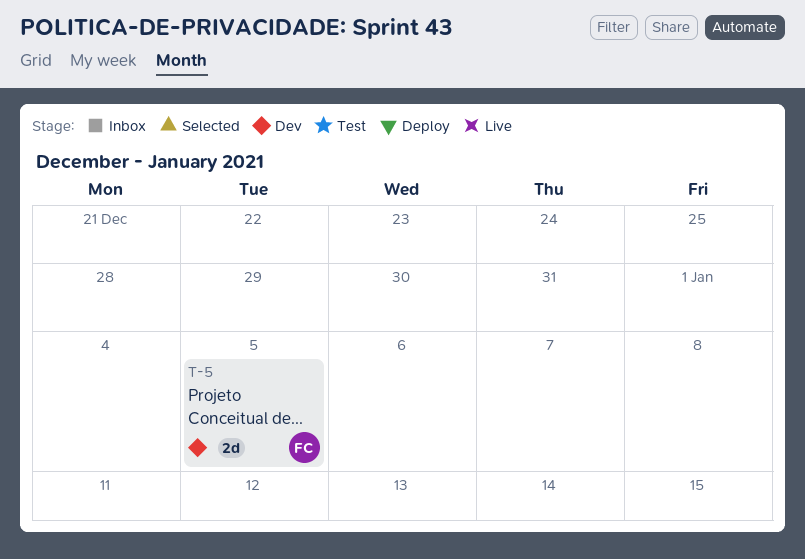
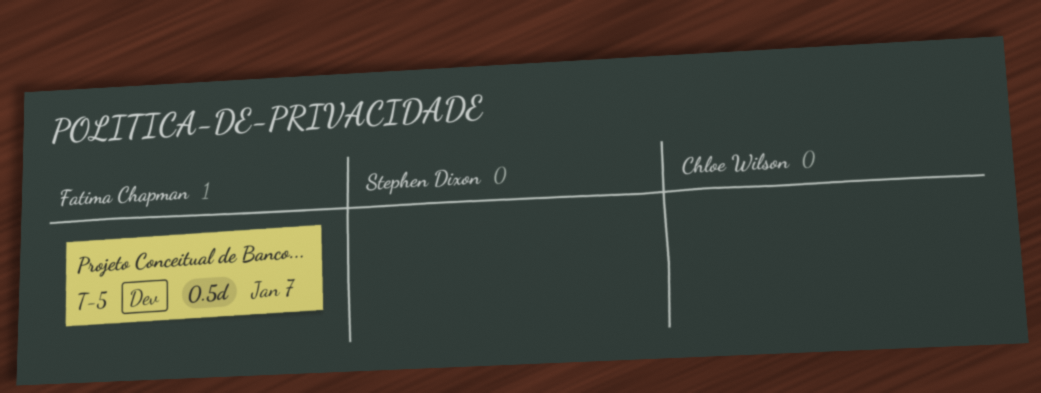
T-5, estimate: 2d -> 0.5d
T-5, due: Jan 5 -> Jan 7

